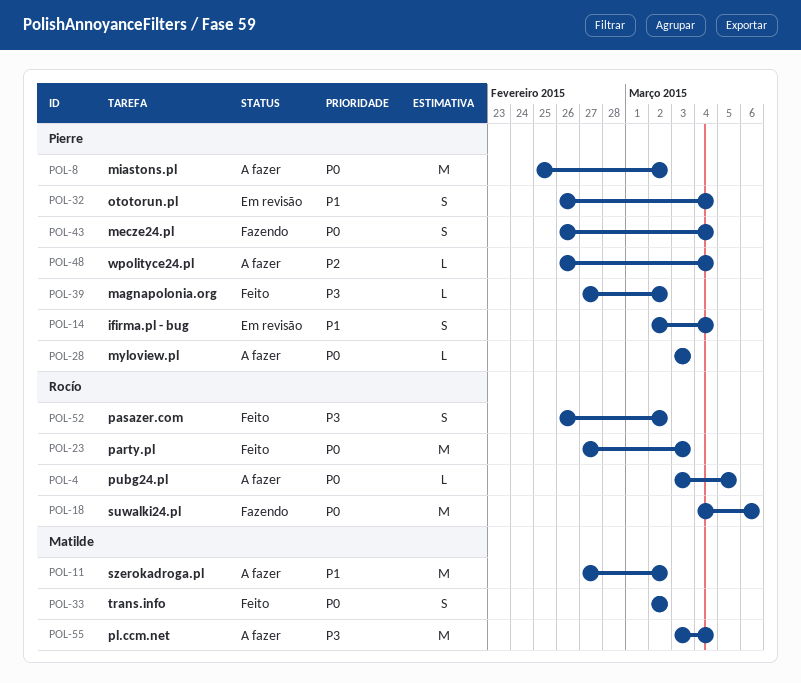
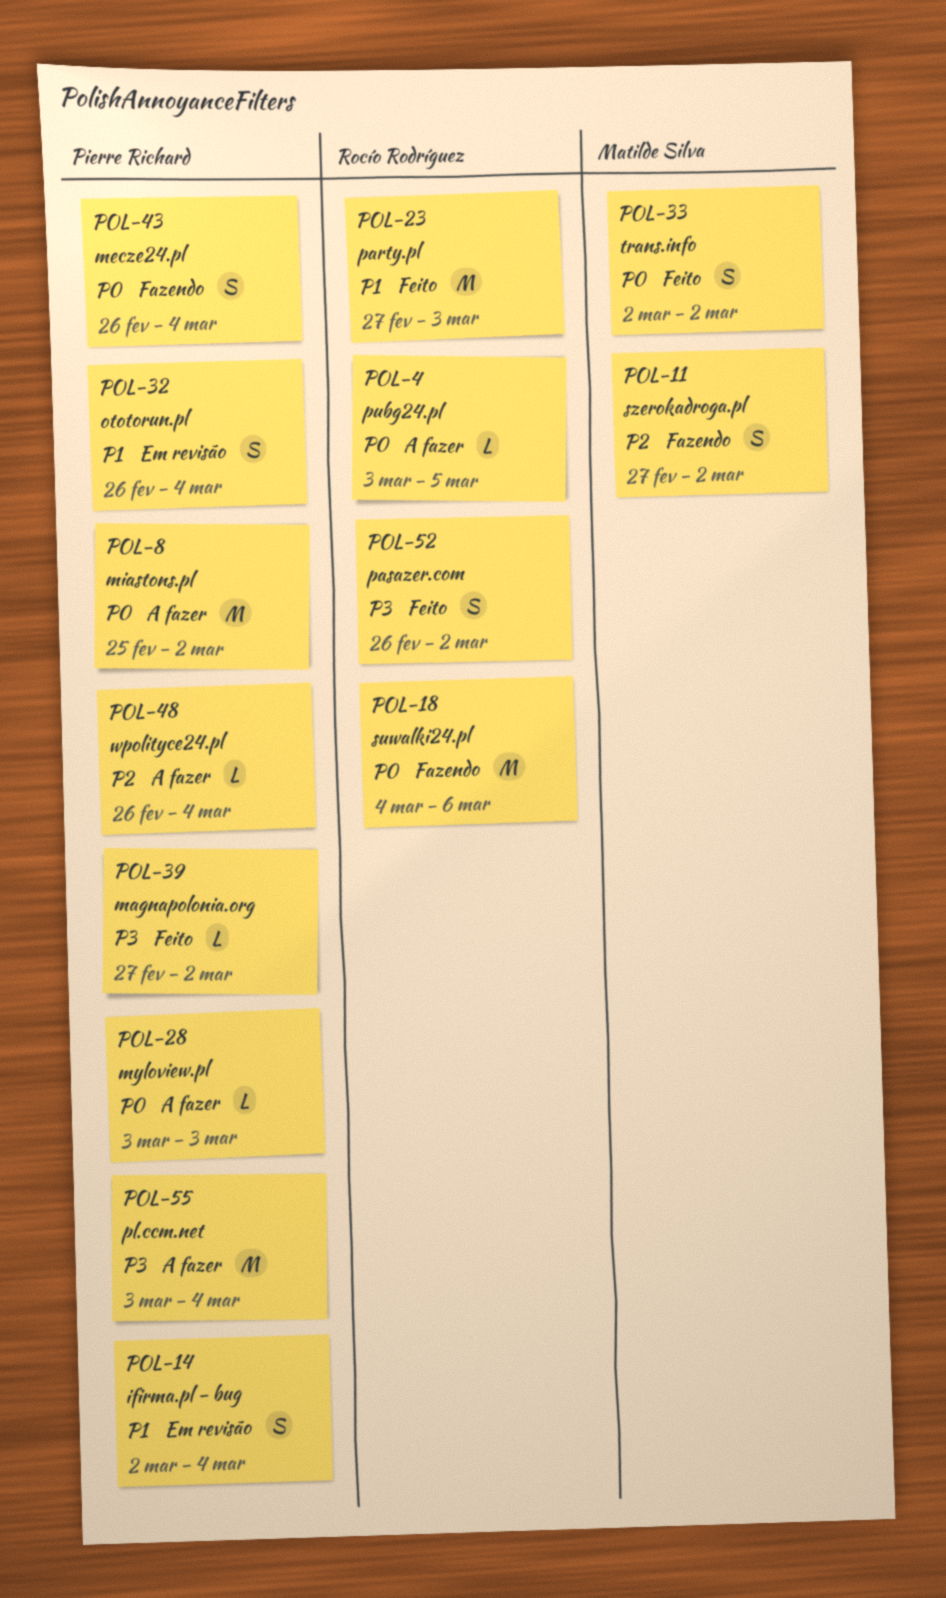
POL-11, status: A fazer -> Fazendo
POL-11, priority: P1 -> P2
POL-11, estimate: M -> S
POL-23, priority: P0 -> P1
POL-55, owner: Matilde Silva -> Pierre Richard

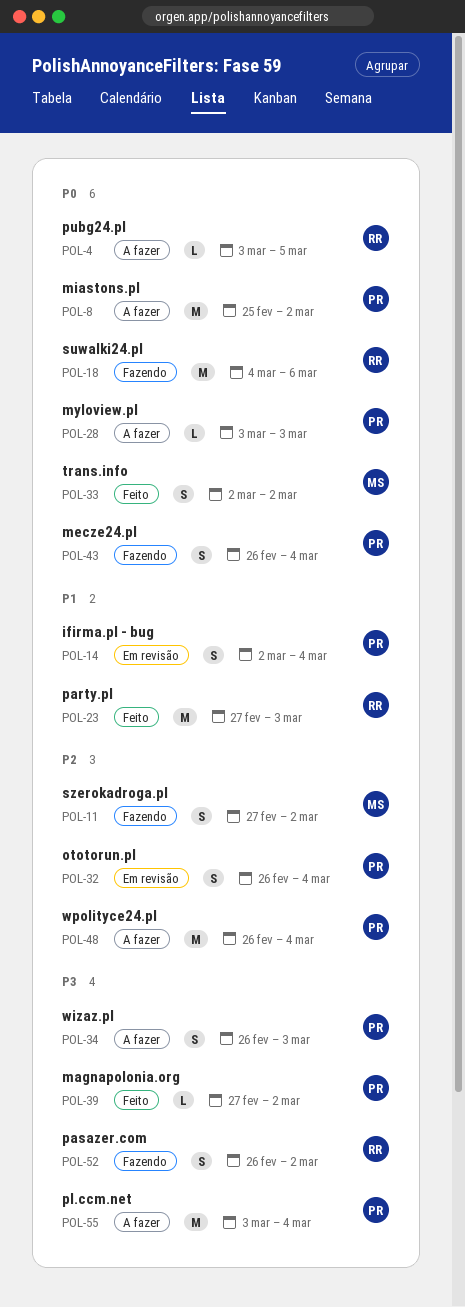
POL-32, priority: P1 -> P2
POL-34: none -> present
POL-48, estimate: L -> M
POL-52, status: Feito -> Fazendo

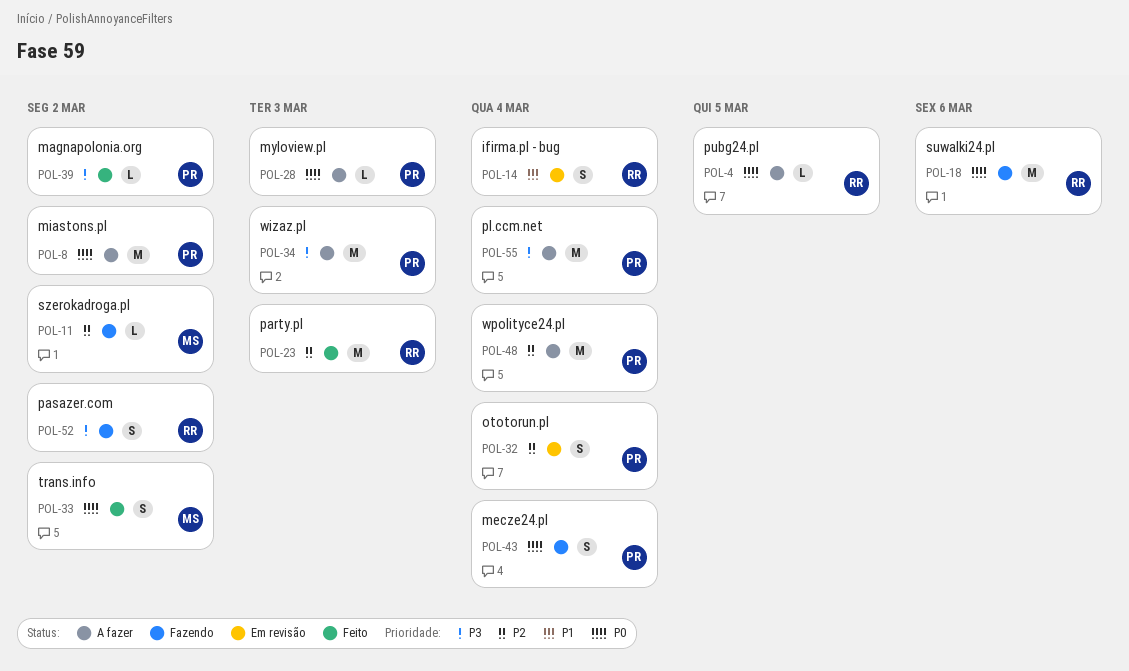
POL-11, estimate: S -> L
POL-14, owner: PR -> RR
POL-23, priority: P1 -> P2
POL-34, estimate: S -> M

